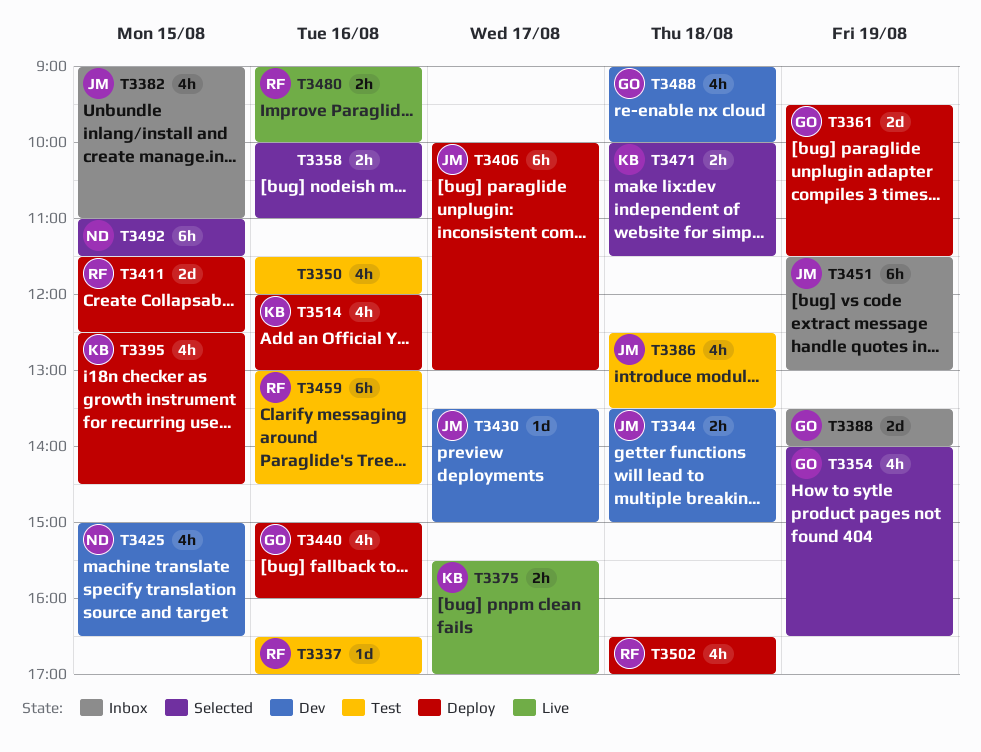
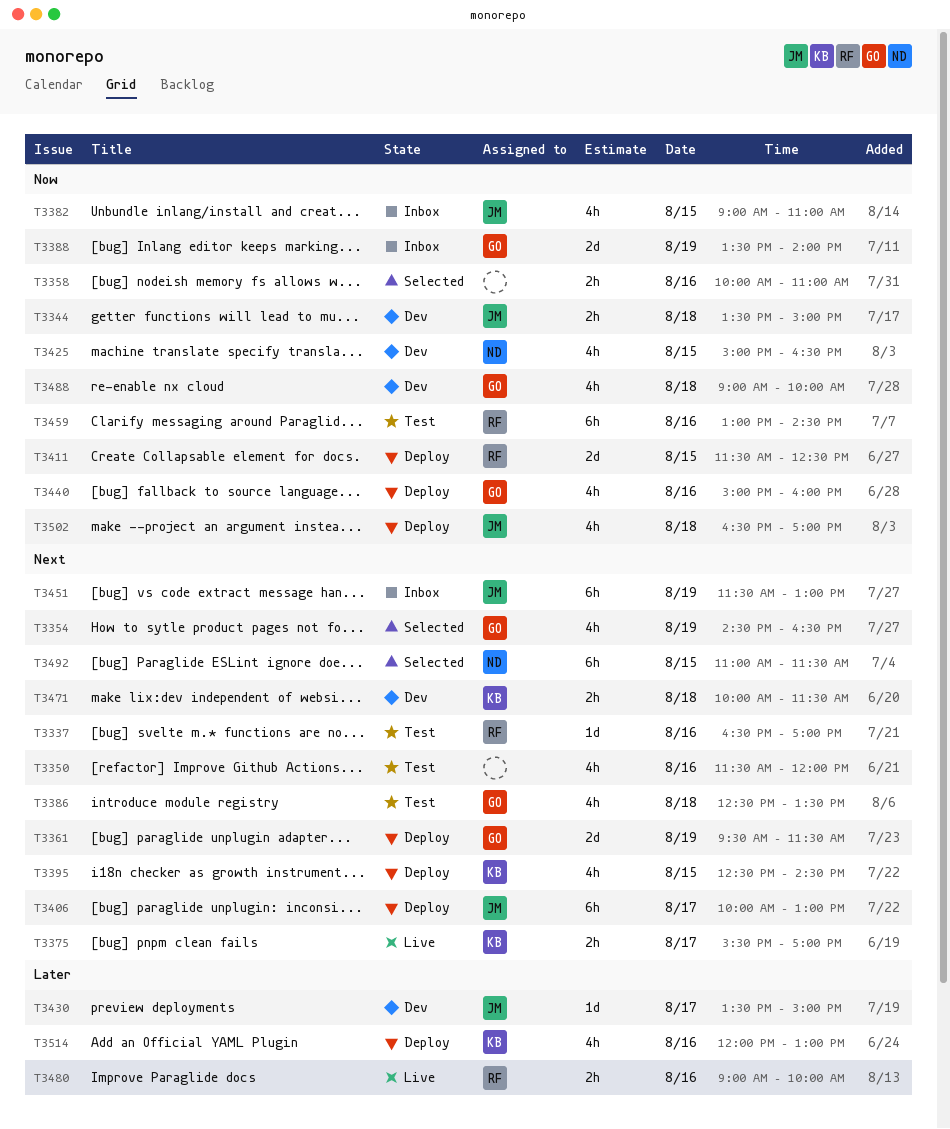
T3354, begins: 14:00 -> 14:30
T3386, owner: JM -> GO
T3471, status: Selected -> Dev
T3502, owner: RF -> JM

